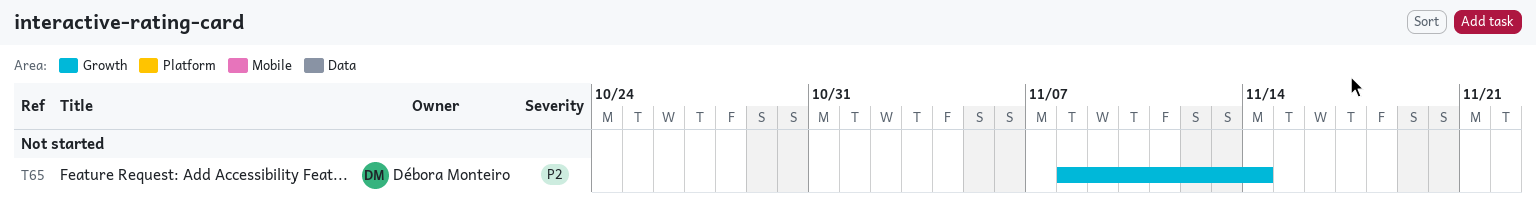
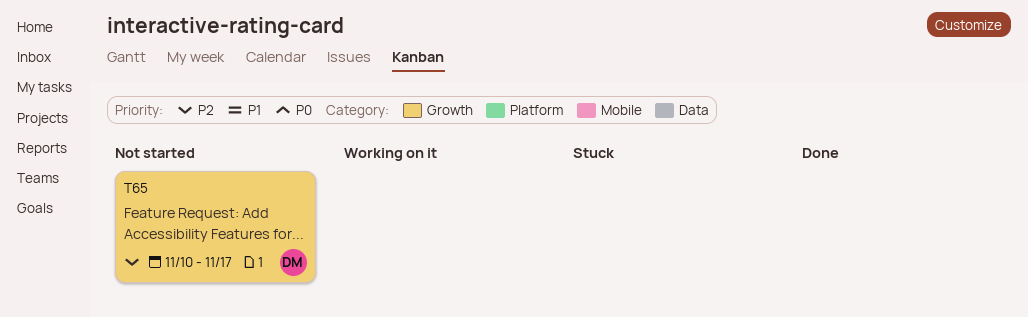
T65, start: Nov 8 -> Nov 10
T65, due: Nov 14 -> Nov 17

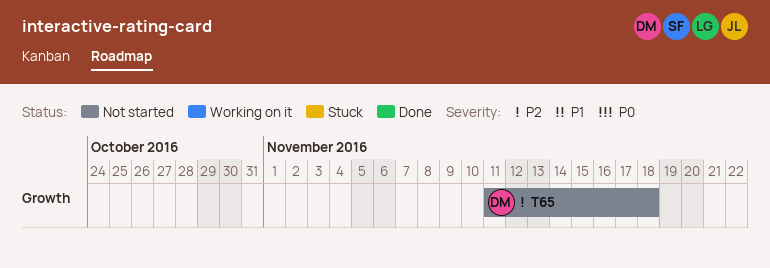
T65, start: Nov 10 -> Nov 11
T65, due: Nov 17 -> Nov 18

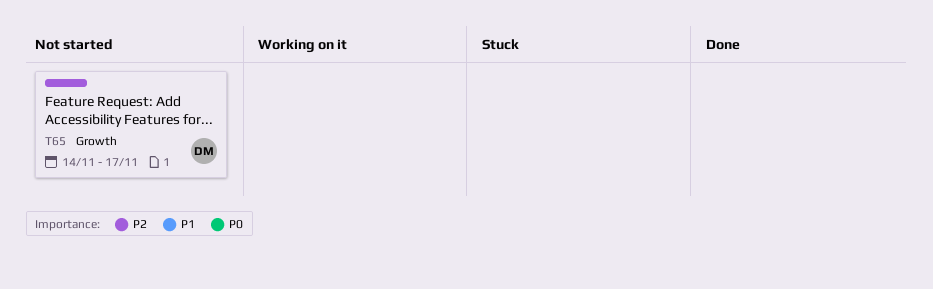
T65, start: Nov 11 -> Nov 14
T65, due: Nov 18 -> Nov 17

